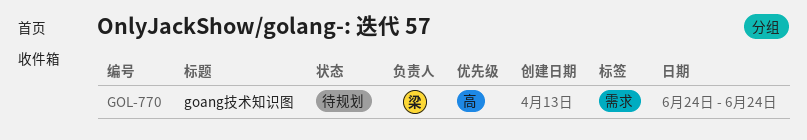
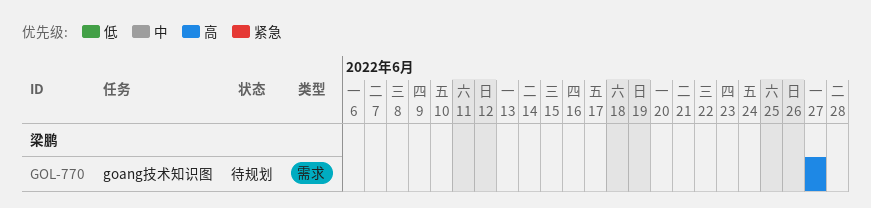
GOL-770, start: Jun 24 -> Jun 27
GOL-770, due: Jun 24 -> Jun 27

